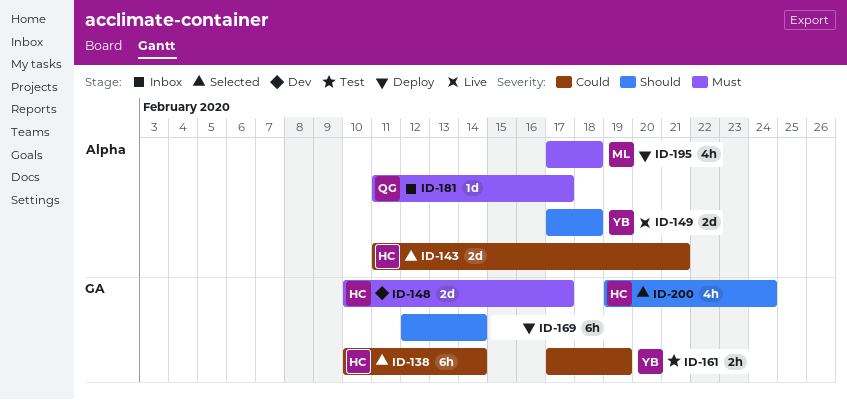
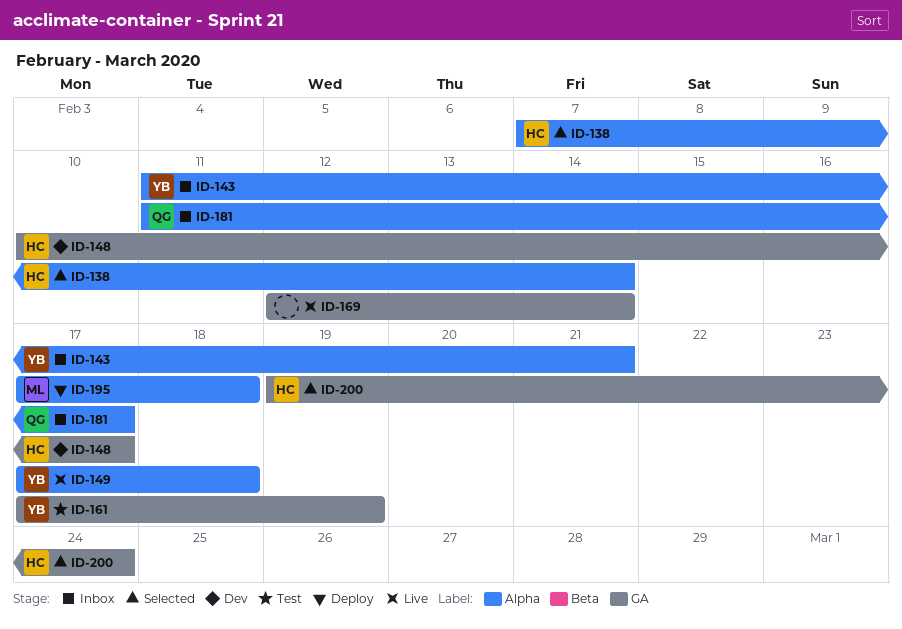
ID-138, label: GA -> Alpha
ID-138, start: Feb 10 -> Feb 7
ID-143, status: Selected -> Inbox
ID-143, owner: HC -> YB
ID-169, status: Deploy -> Live

